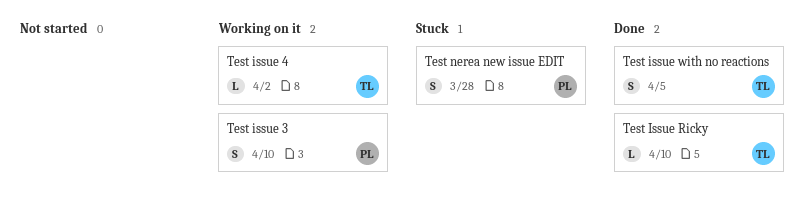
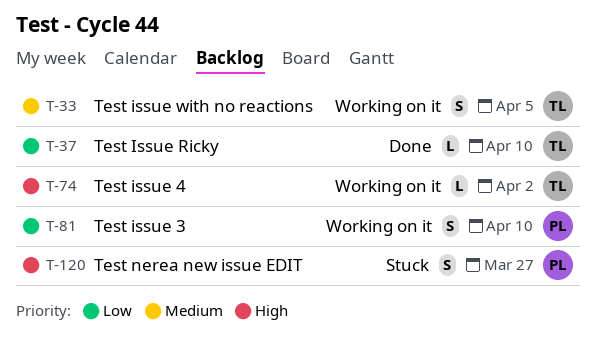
Test issue with no reactions, status: Done -> Working on it
Test nerea new issue EDIT, due: Mar 28 -> Mar 27

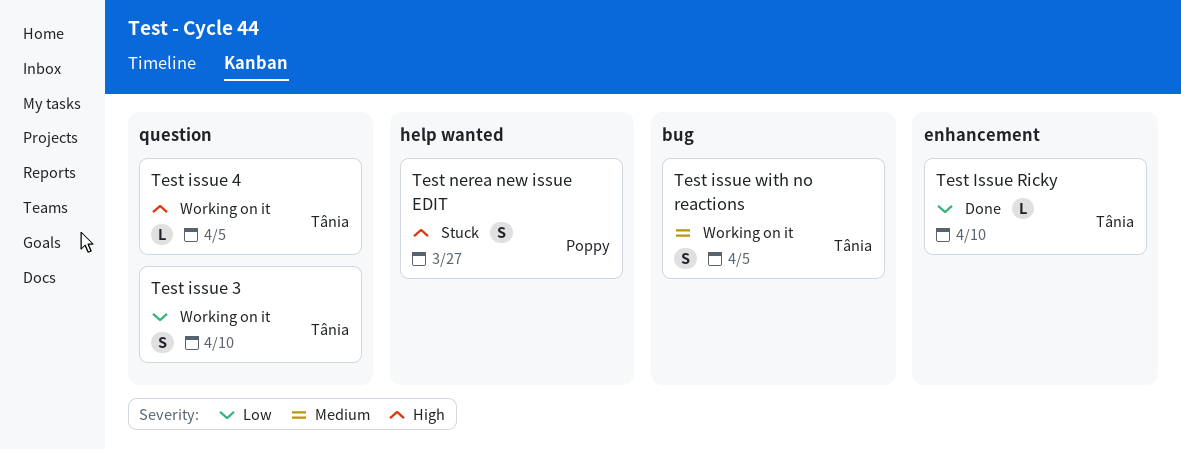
Test issue 3, owner: Poppy -> Tânia
Test issue 4, due: Apr 2 -> Apr 5

